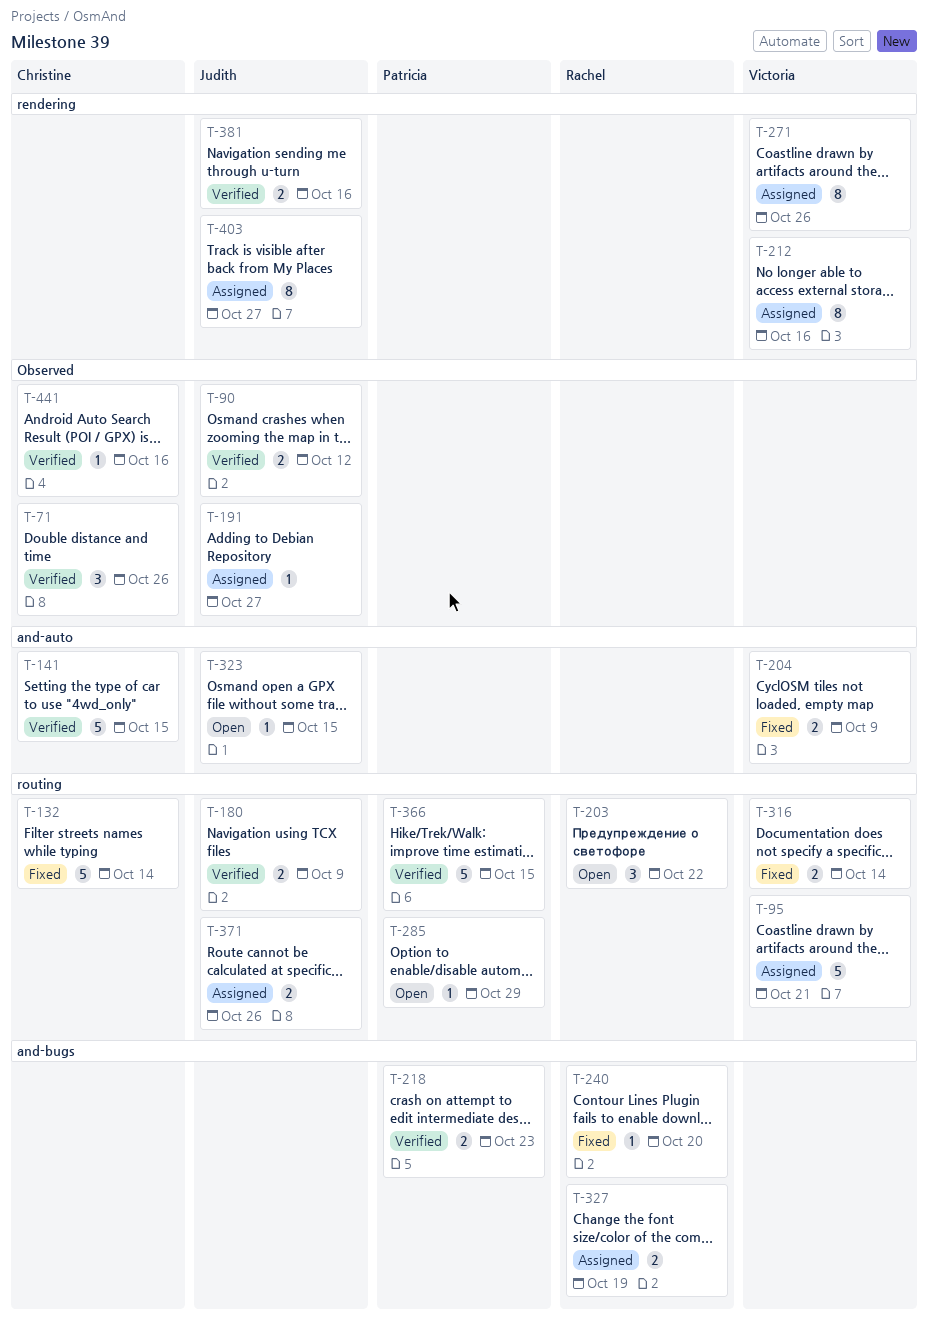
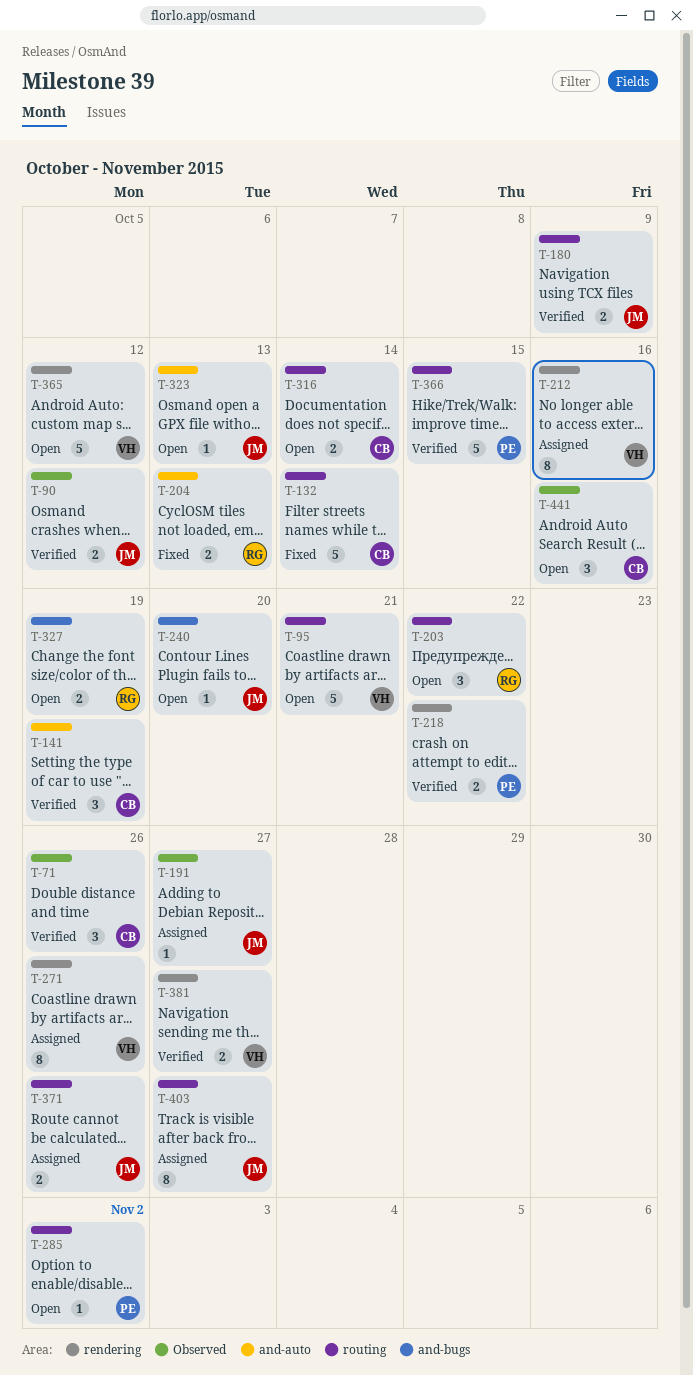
T-95, status: Assigned -> Open
T-141, estimate: 5 -> 3
T-141, due: Oct 15 -> Oct 19
T-204, owner: Victoria -> Rachel
T-204, due: Oct 9 -> Oct 13
T-218, label: and-bugs -> rendering
T-218, due: Oct 23 -> Oct 22
T-240, status: Fixed -> Open
T-240, owner: Rachel -> Judith
T-285, due: Oct 29 -> Nov 2
T-316, status: Fixed -> Open
T-316, owner: Victoria -> Christine
T-323, due: Oct 15 -> Oct 13
T-327, status: Assigned -> Open
T-365: none -> present
T-381, owner: Judith -> Victoria
T-381, due: Oct 16 -> Oct 27
T-403, label: rendering -> routing
T-441, status: Verified -> Open
T-441, estimate: 1 -> 3

